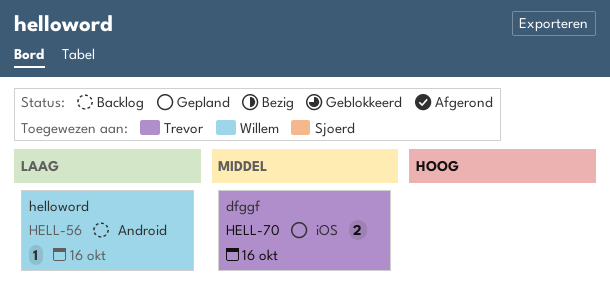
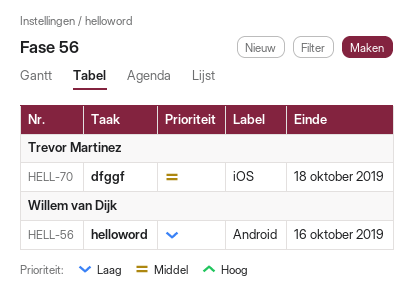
HELL-70, due: Oct 16 -> Oct 18

